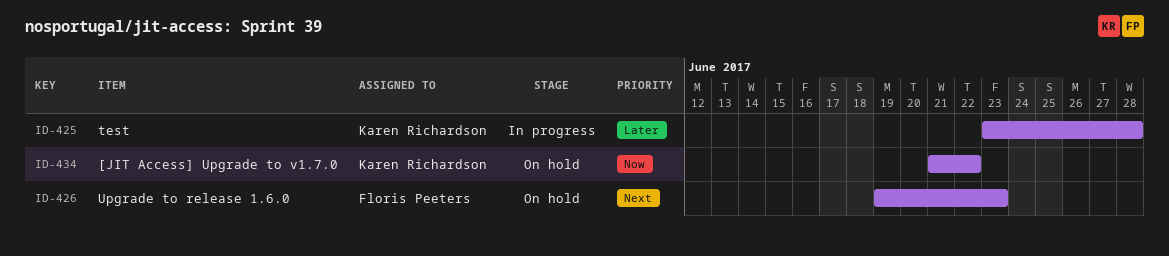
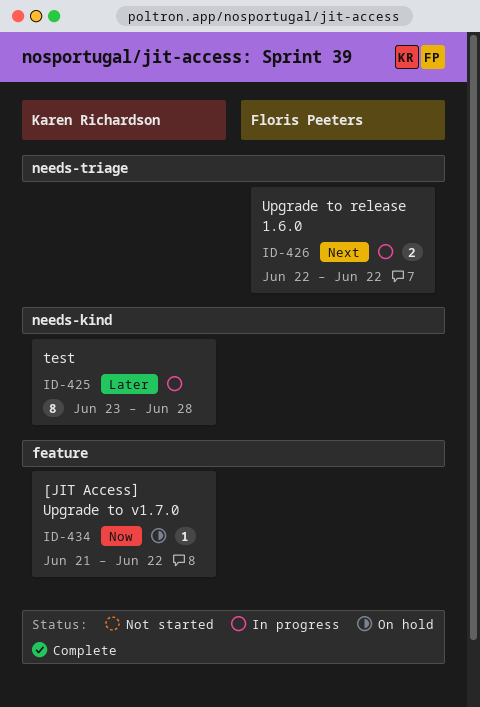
ID-426, status: On hold -> In progress
ID-426, start: Jun 19 -> Jun 22
ID-426, due: Jun 23 -> Jun 22

